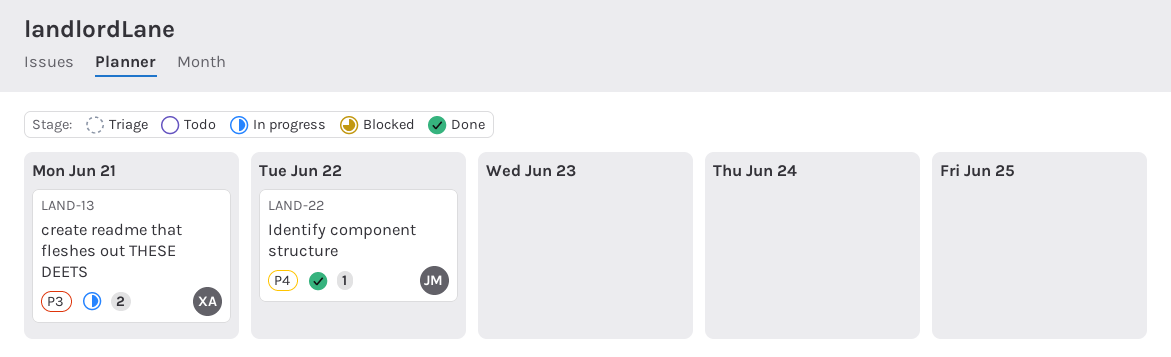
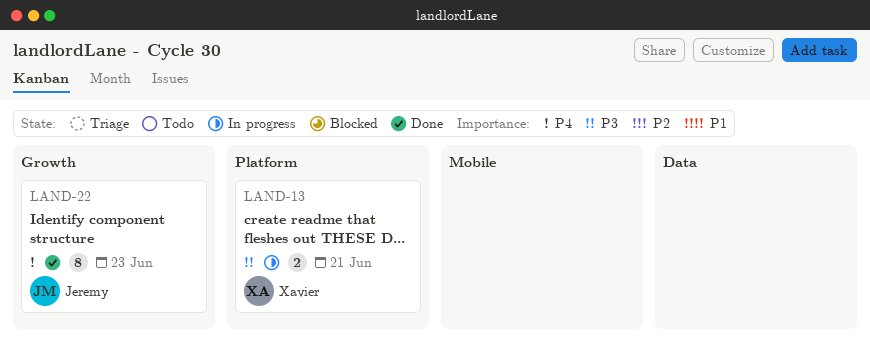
LAND-22, estimate: 1 -> 8
LAND-22, due: Jun 22 -> Jun 23

